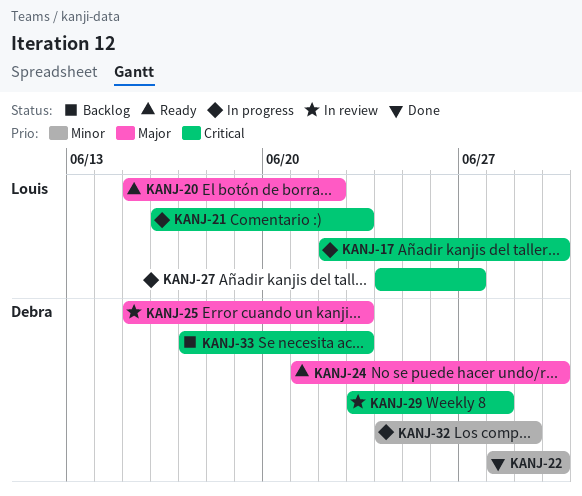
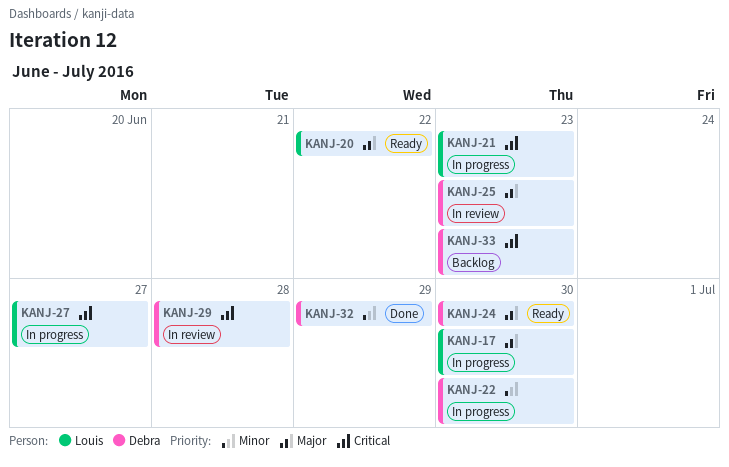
KANJ-17, priority: Critical -> Major
KANJ-22, status: Done -> In progress
KANJ-32, status: In progress -> Done

